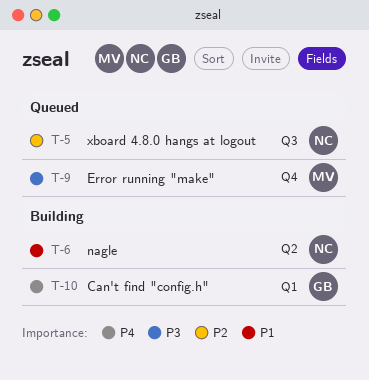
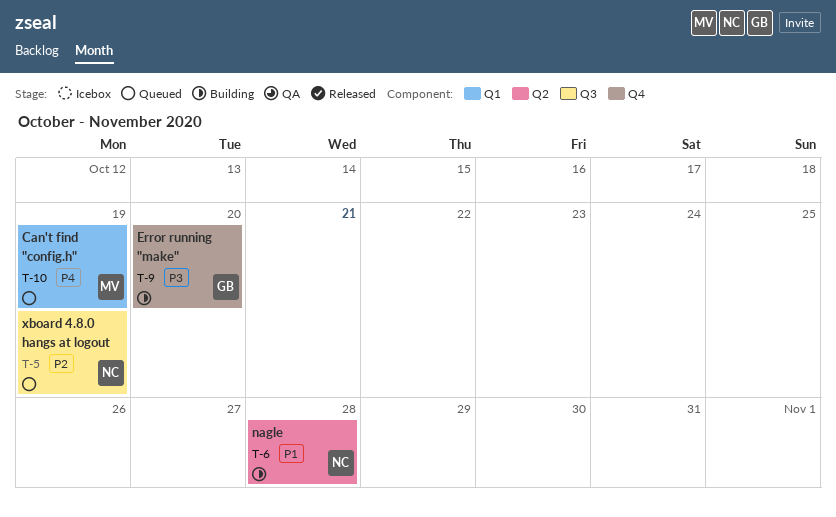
T-9, status: Queued -> Building
T-9, owner: MV -> GB
T-10, status: Building -> Queued
T-10, owner: GB -> MV

